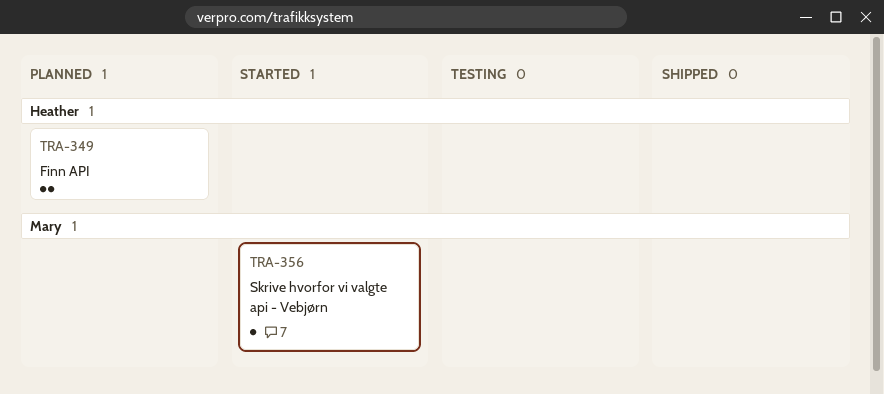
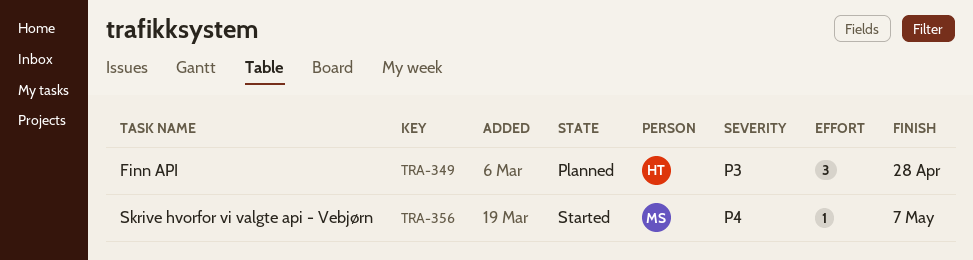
TRA-349, estimate: 2 -> 3

